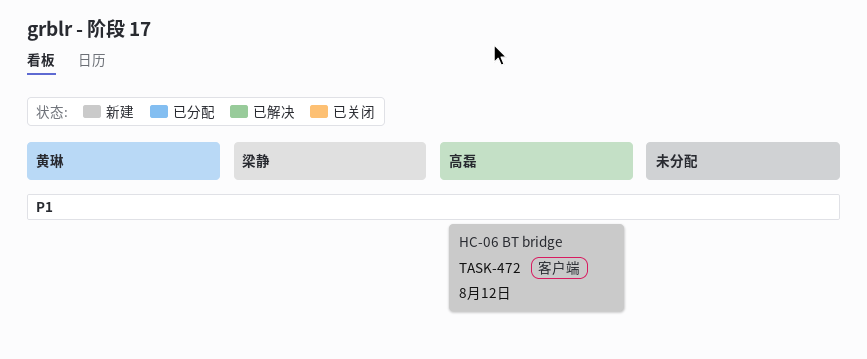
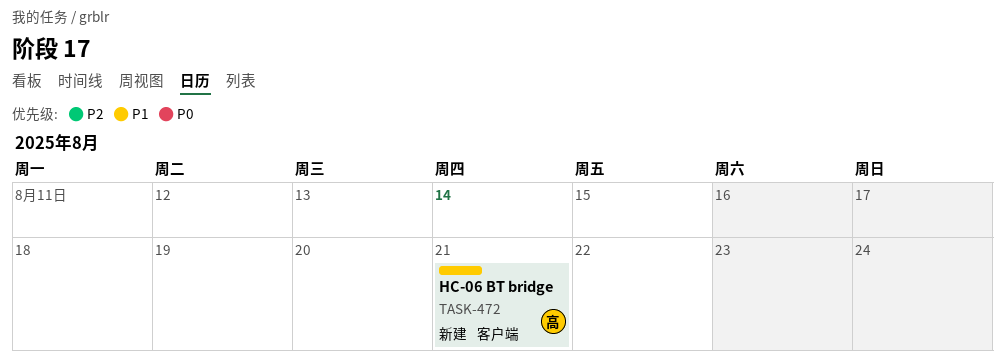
TASK-472, due: Aug 12 -> Aug 21

